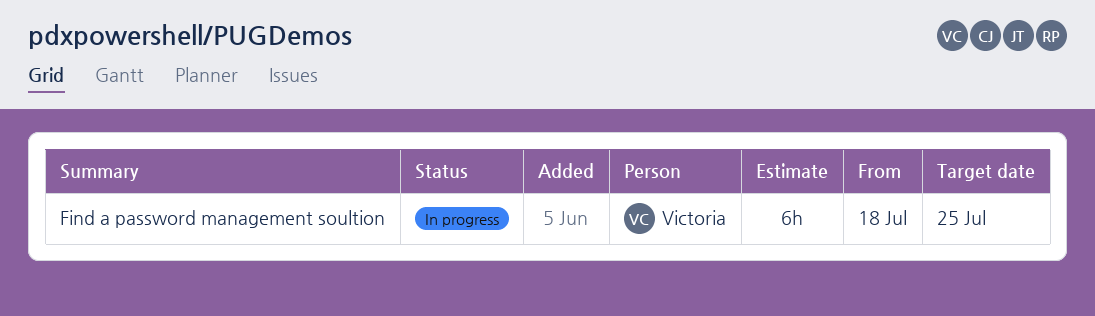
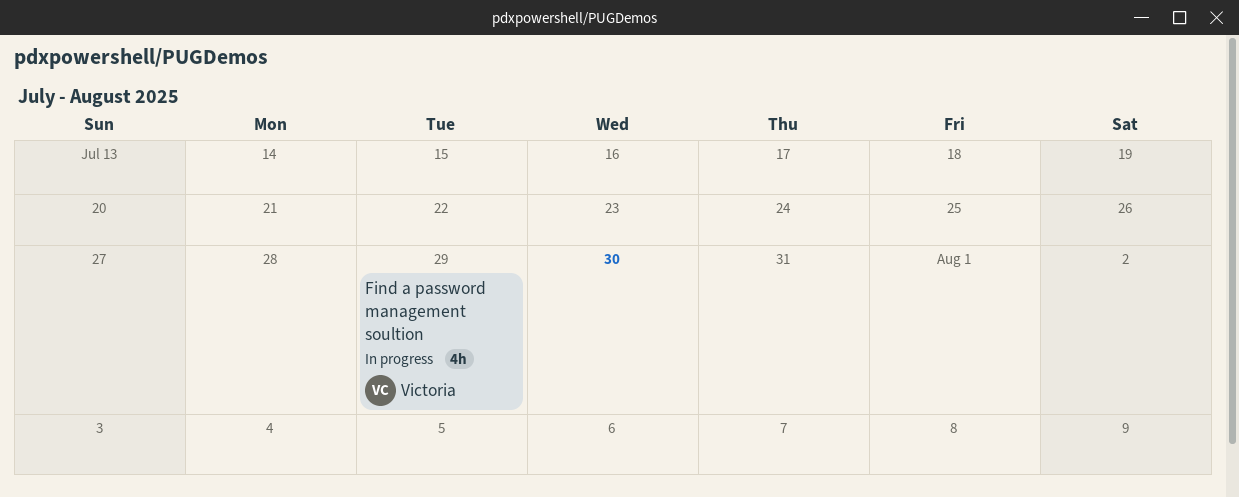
Find a password management soultion, estimate: 6h -> 4h
Find a password management soultion, due: Jul 25 -> Jul 29

